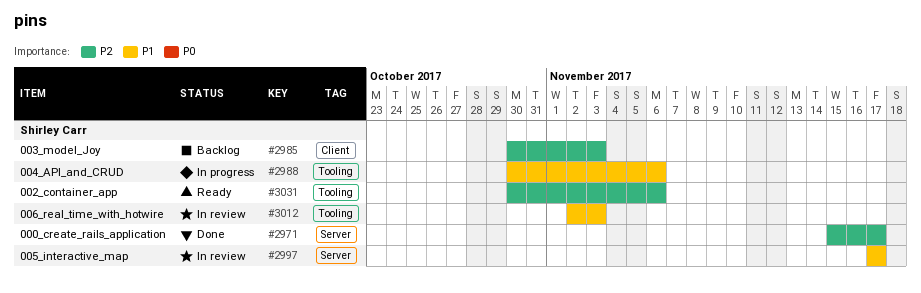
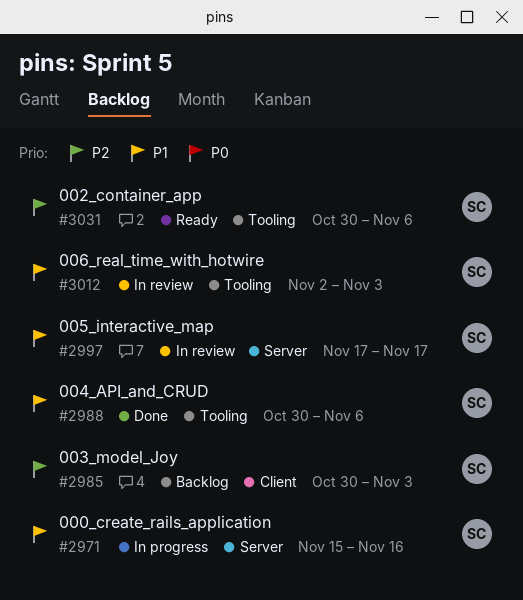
#2971, status: Done -> In progress
#2971, priority: P2 -> P1
#2971, due: Nov 17 -> Nov 16
#2988, status: In progress -> Done

